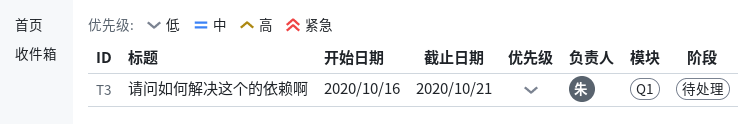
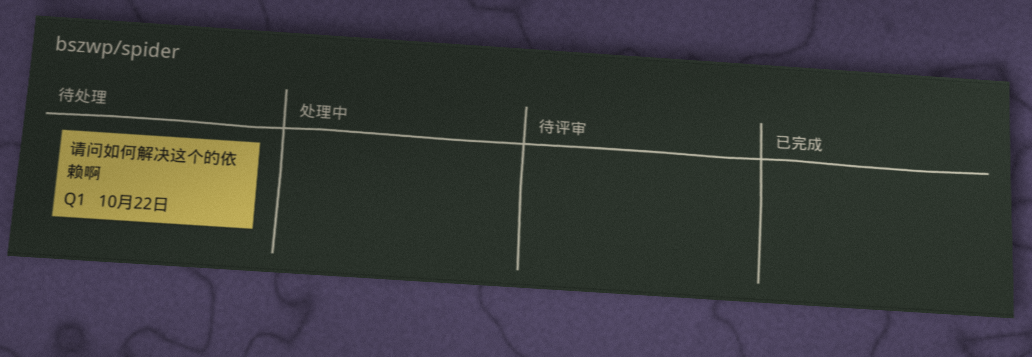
请问如何解决这个的依赖啊, due: Oct 21 -> Oct 22

